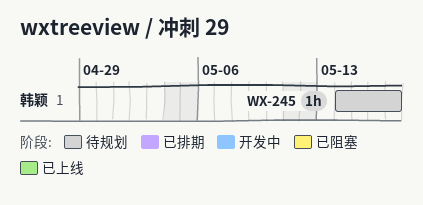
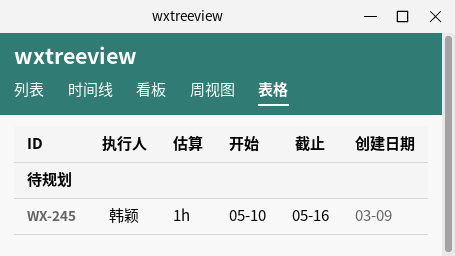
WX-245, start: May 14 -> May 10
WX-245, due: May 17 -> May 16

